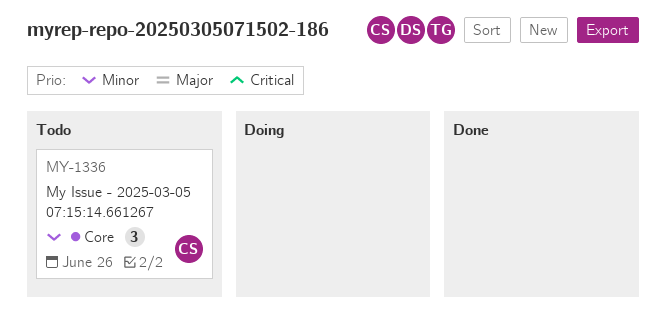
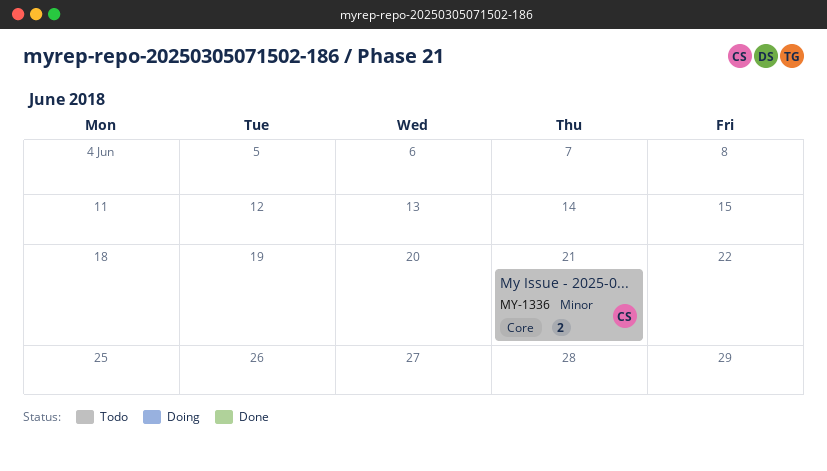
MY-1336, estimate: 3 -> 2
MY-1336, due: Jun 26 -> Jun 21

